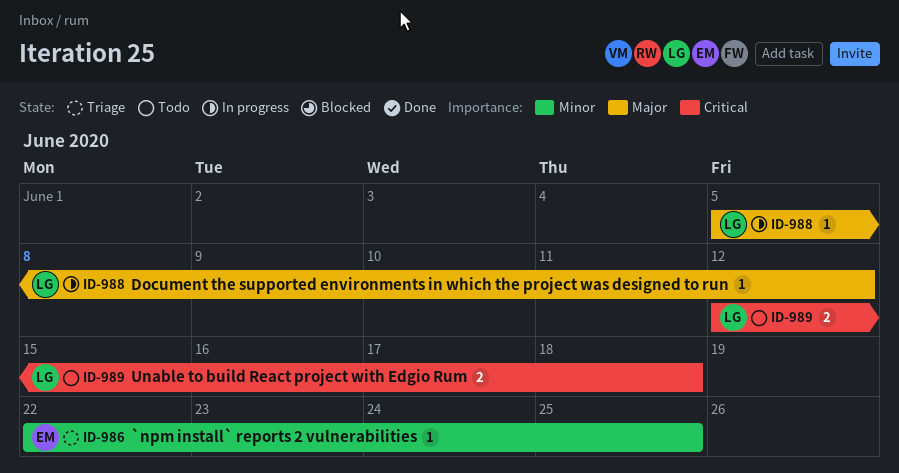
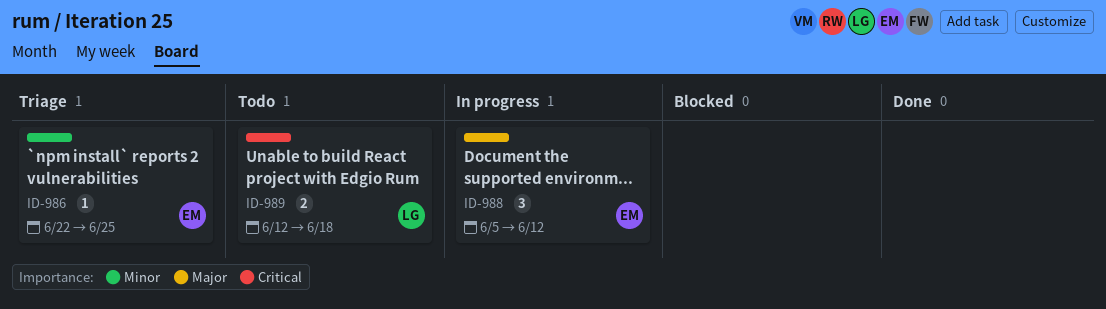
ID-988, owner: LG -> EM
ID-988, estimate: 1 -> 3

